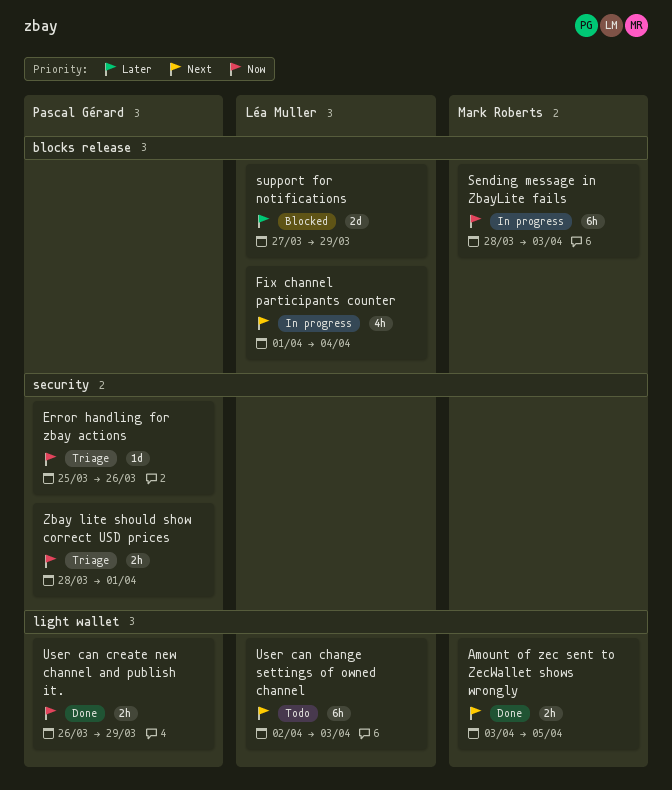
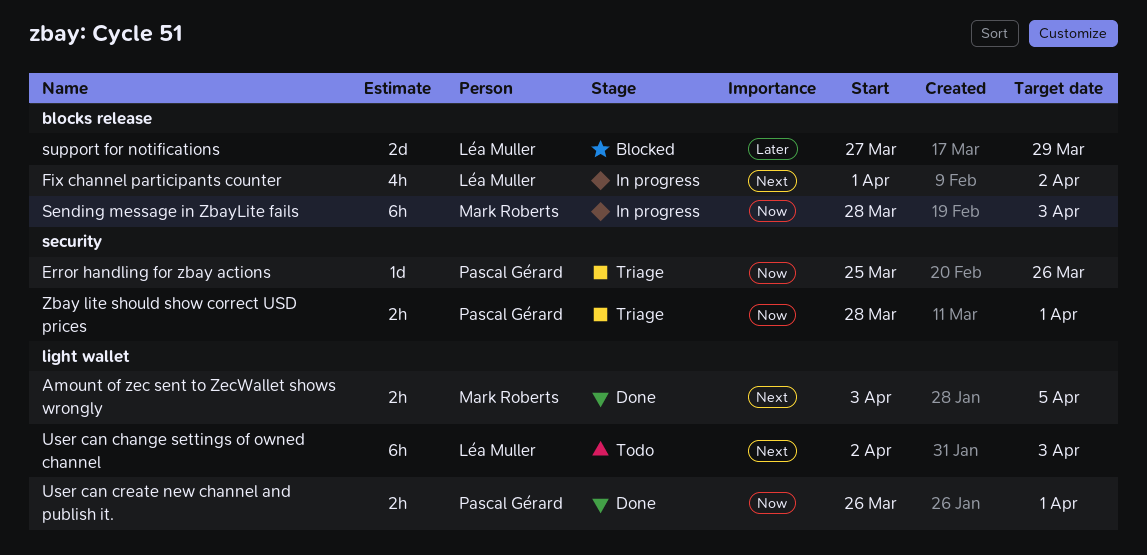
Fix channel participants counter, due: Apr 4 -> Apr 2
User can create new channel and publish it., due: Mar 29 -> Apr 1

